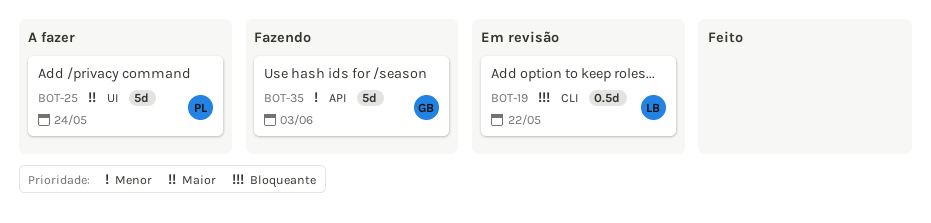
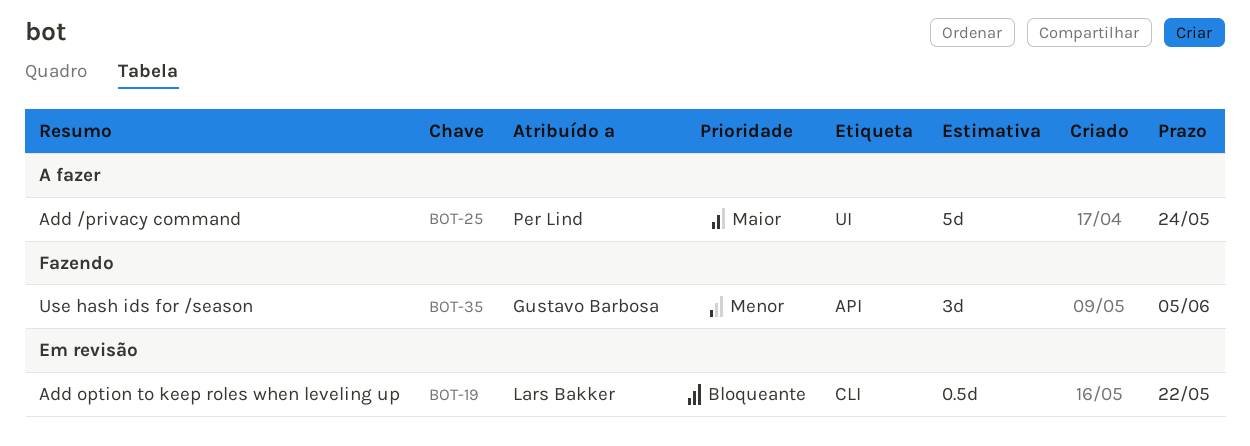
BOT-35, estimate: 5d -> 3d
BOT-35, due: Jun 3 -> Jun 5

